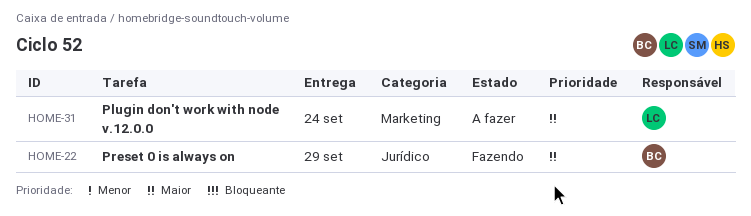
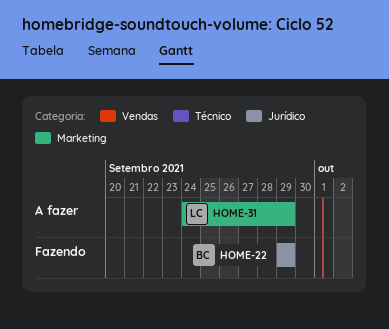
HOME-31, due: Sep 24 -> Sep 29

